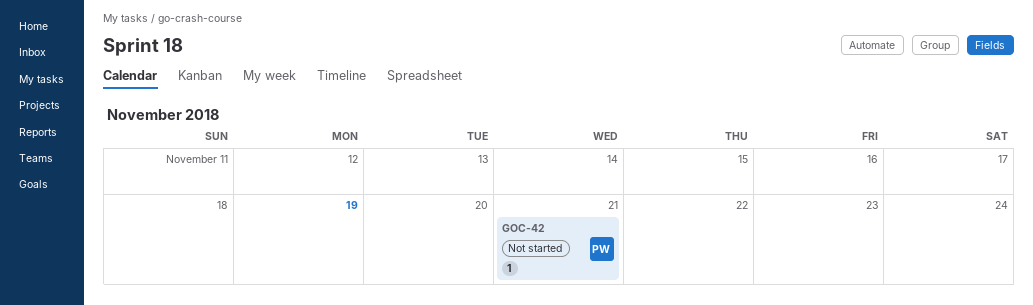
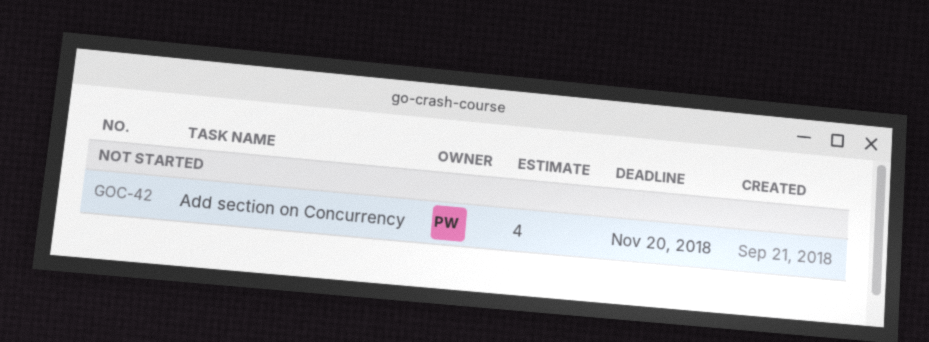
GOC-42, estimate: 1 -> 4
GOC-42, due: Nov 21 -> Nov 20

